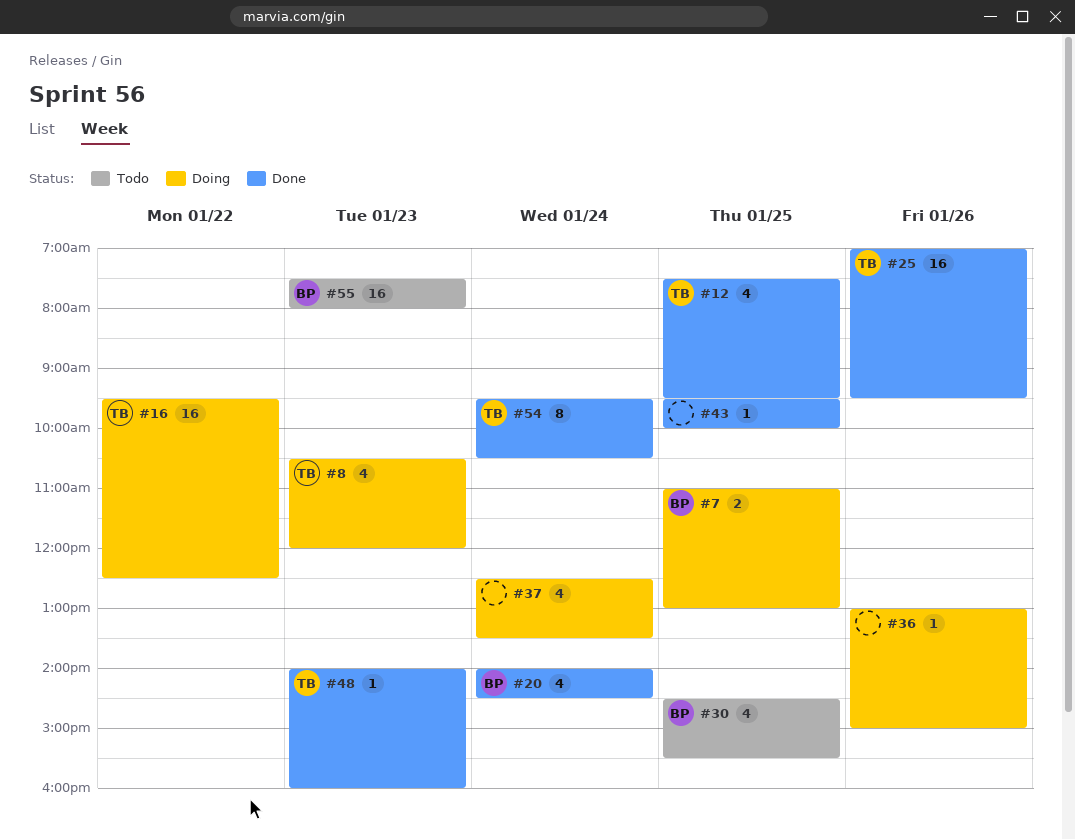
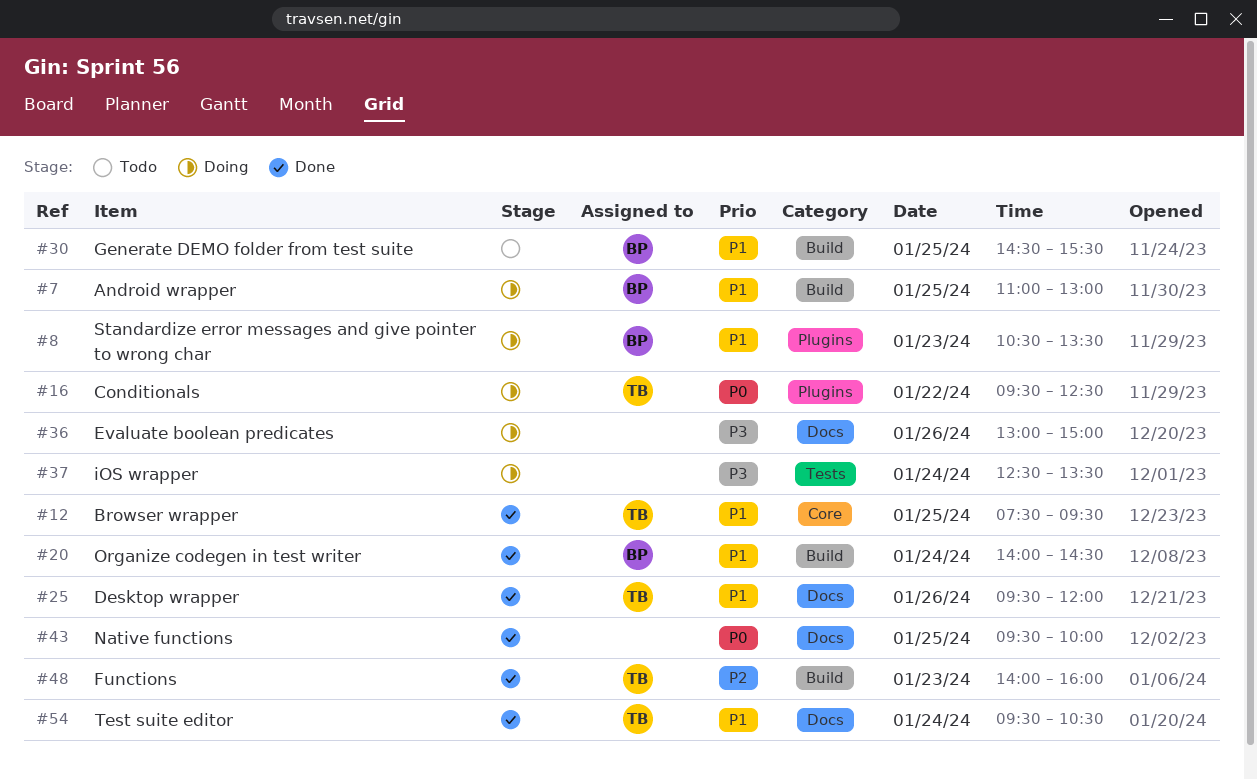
#8, owner: TB -> BP
#8, ends: 12:00 -> 13:30
#25, begins: 07:00 -> 09:30
#25, ends: 09:30 -> 12:00
#55: present -> none

